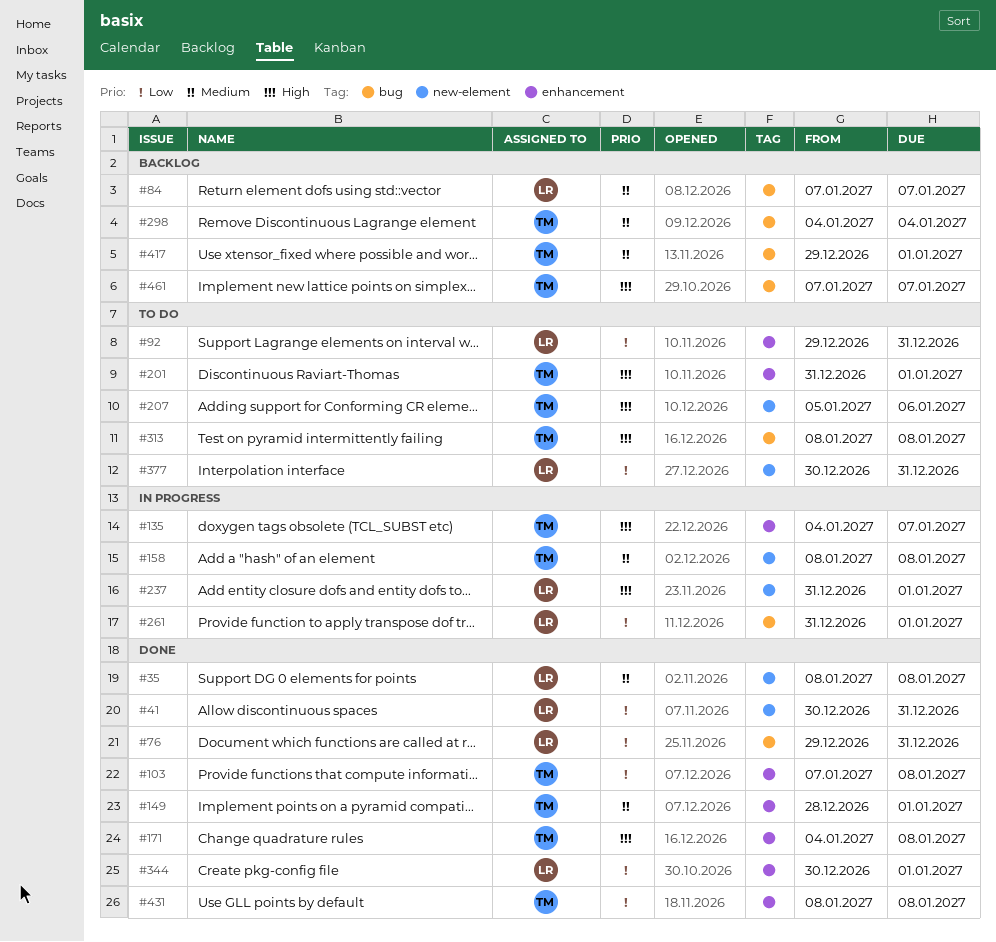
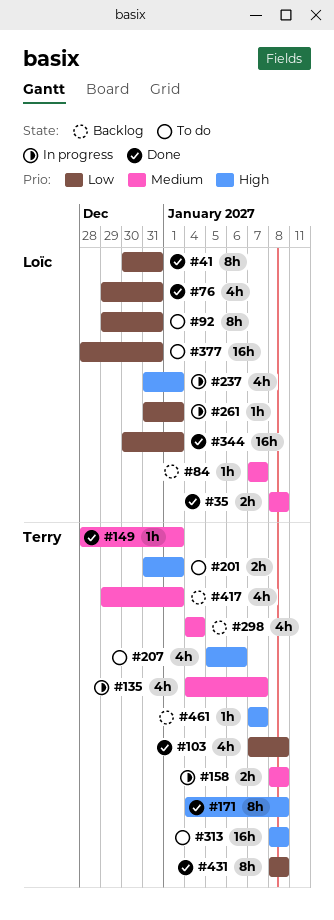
#135, priority: High -> Medium
#377, start: Dec 30 -> Dec 28

